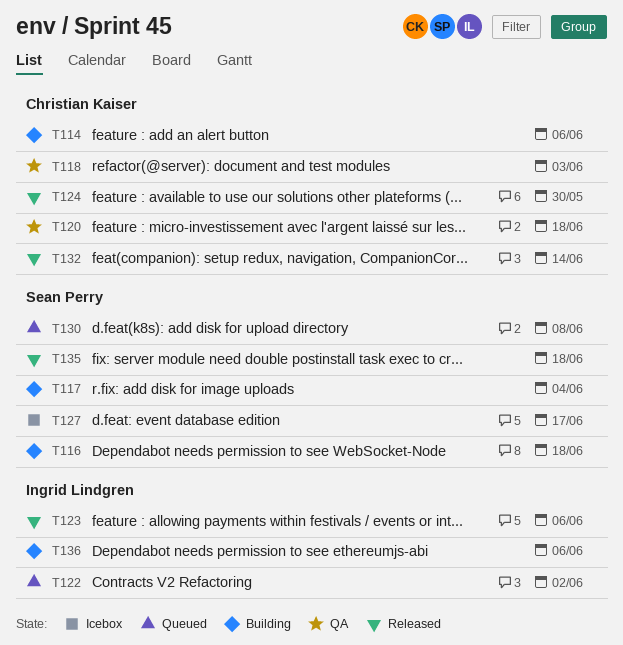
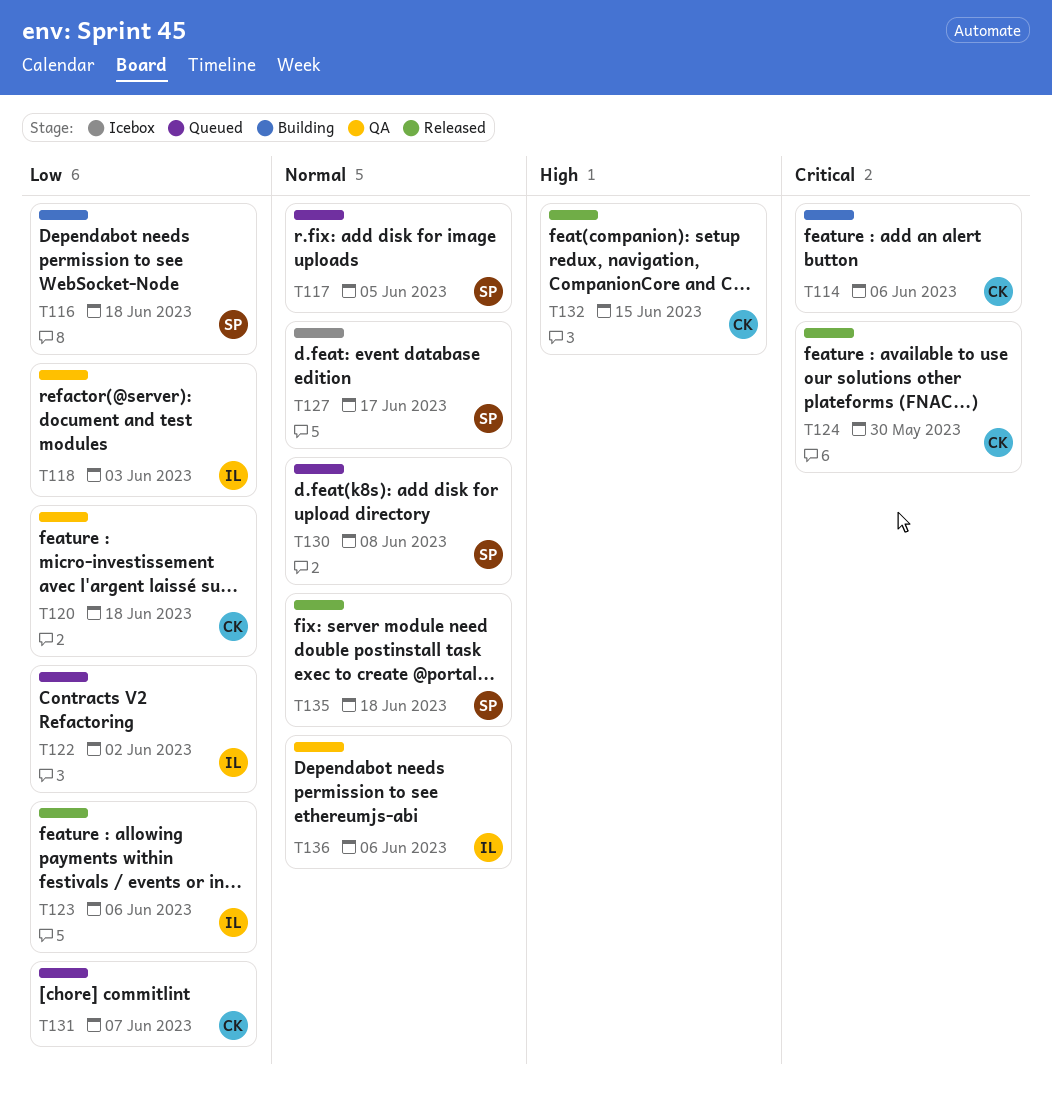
T117, status: Building -> Queued
T117, due: Jun 4 -> Jun 5
T118, owner: Christian Kaiser -> Ingrid Lindgren
T131: none -> present
T132, due: Jun 14 -> Jun 15
T136, status: Building -> QA

